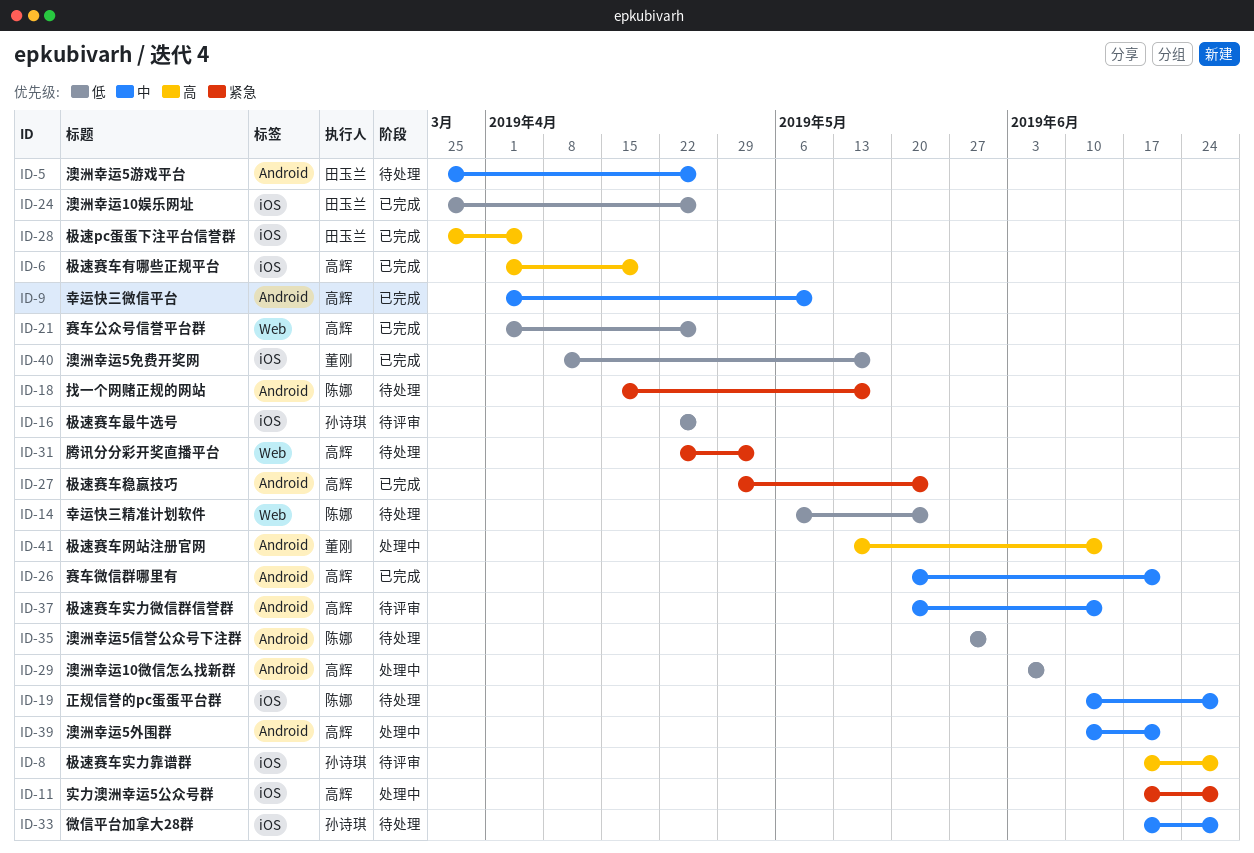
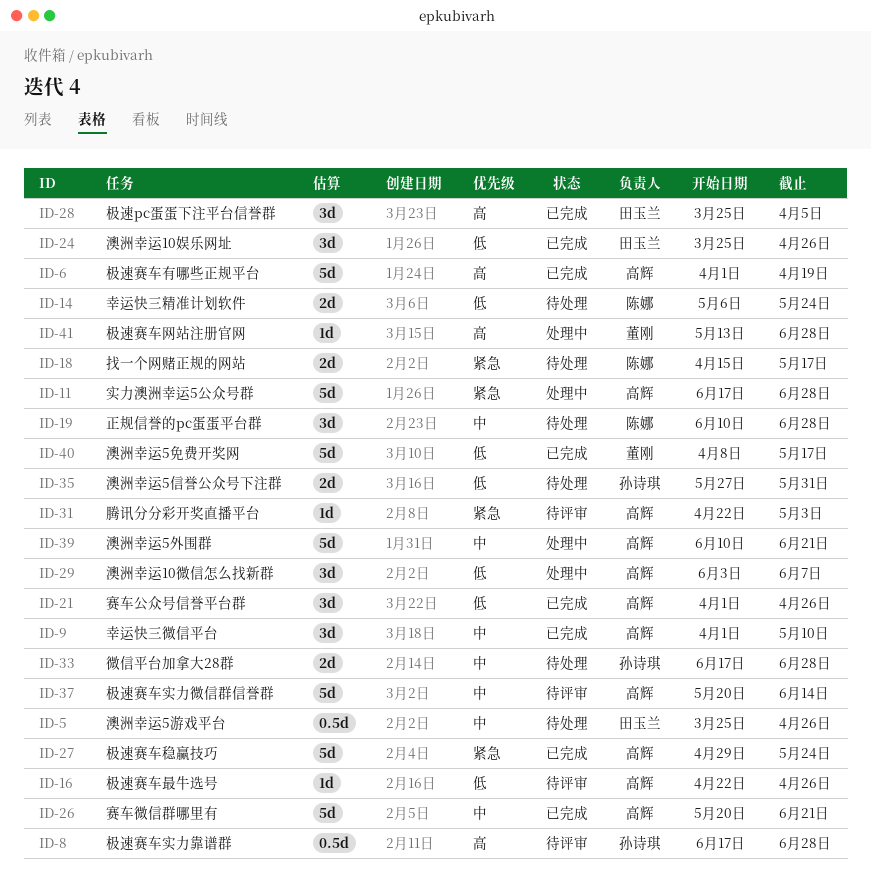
ID-16, owner: 孙诗琪 -> 高辉
ID-31, status: 待处理 -> 待评审
ID-35, owner: 陈娜 -> 孙诗琪
ID-41, due: Jun 14 -> Jun 28

